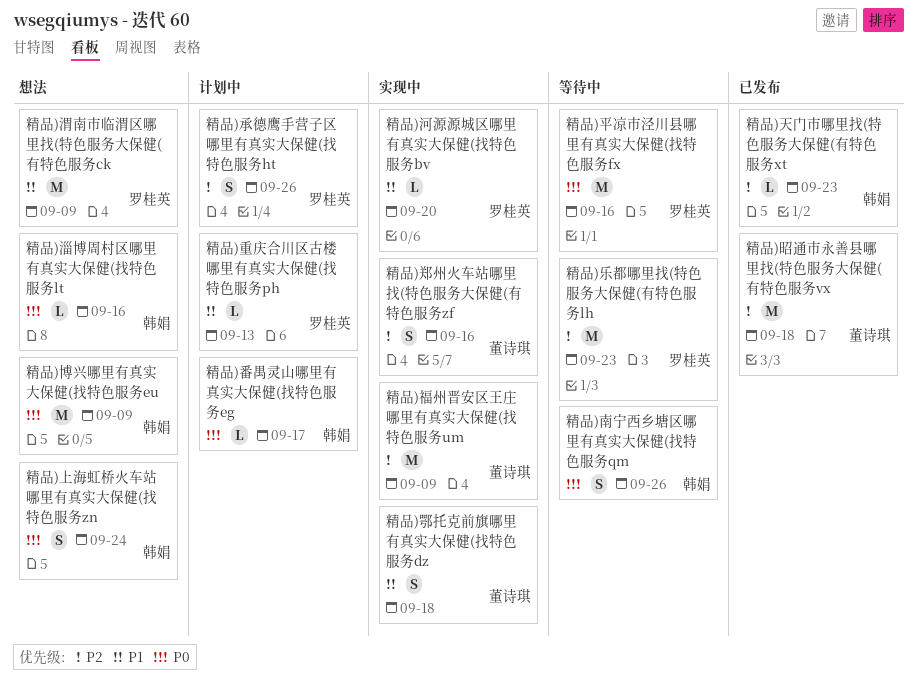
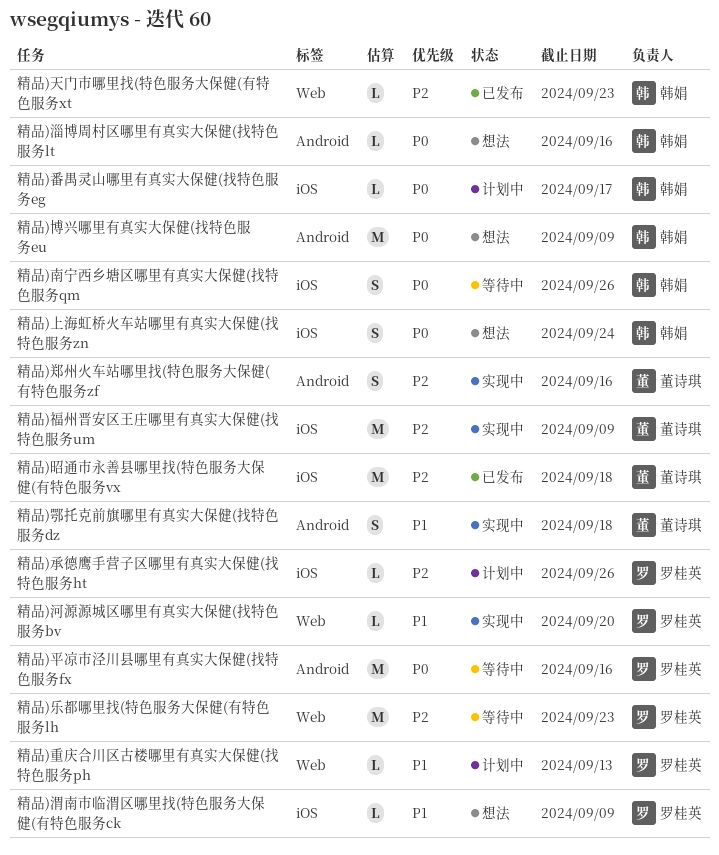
精品)承德鹰手营子区哪里有真实大保健(找特色服务ht, estimate: S -> L
精品)渭南市临渭区哪里找(特色服务大保健(有特色服务ck, estimate: M -> L

